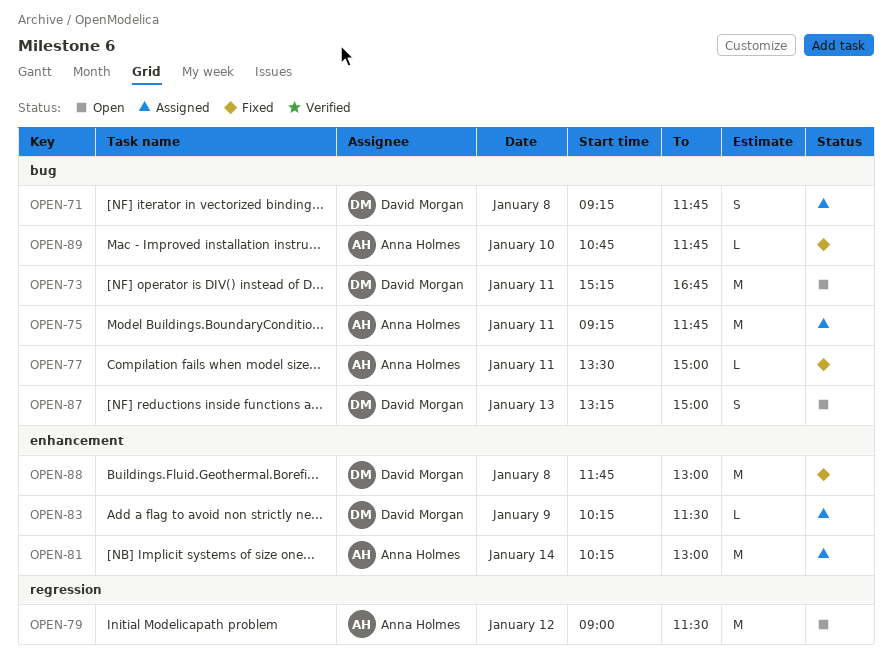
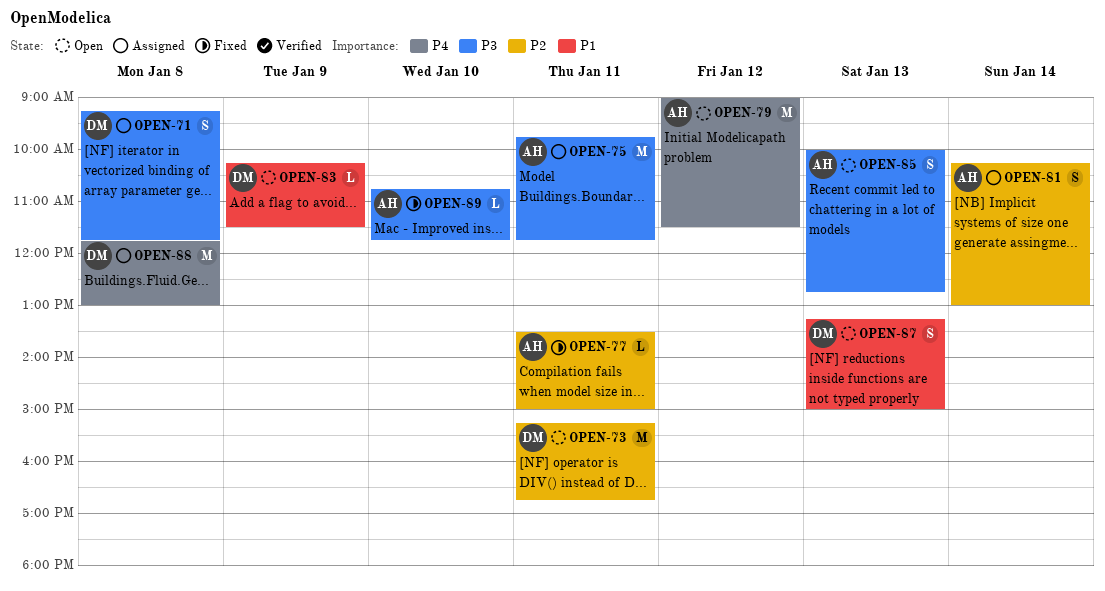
OPEN-75, begins: 09:15 -> 09:45
OPEN-81, estimate: M -> S
OPEN-83, status: Assigned -> Open
OPEN-85: none -> present
OPEN-88, status: Fixed -> Assigned

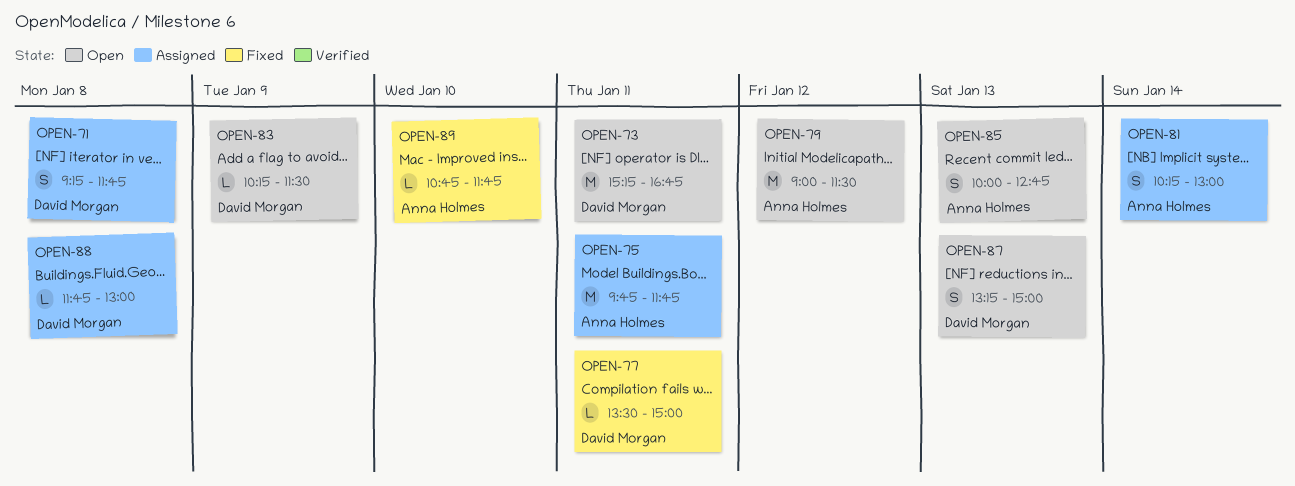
OPEN-77, owner: Anna Holmes -> David Morgan
OPEN-88, estimate: M -> L

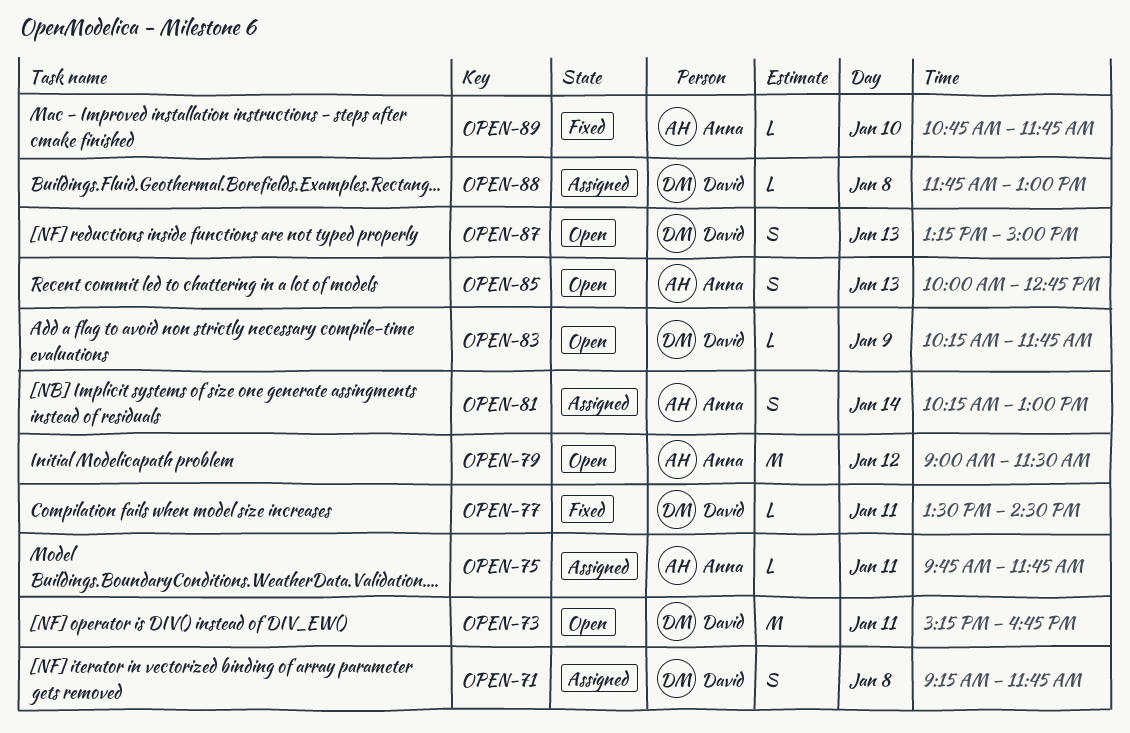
OPEN-75, estimate: M -> L
OPEN-77, ends: 15:00 -> 14:30
OPEN-83, ends: 11:30 -> 11:45

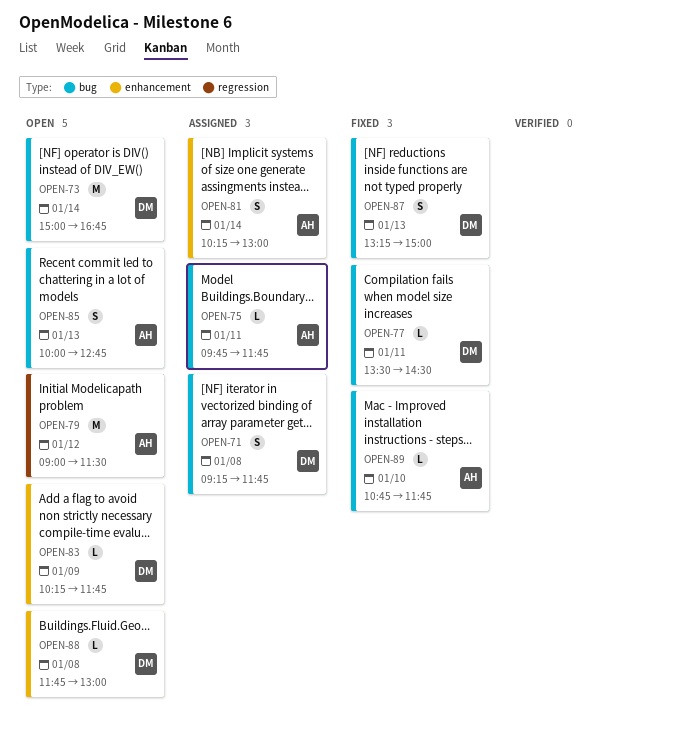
OPEN-73, day: Jan 11 -> Jan 14
OPEN-73, begins: 15:15 -> 15:00
OPEN-87, status: Open -> Fixed
OPEN-88, status: Assigned -> Open

